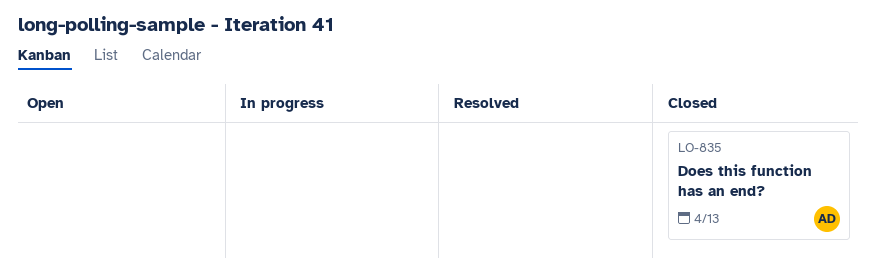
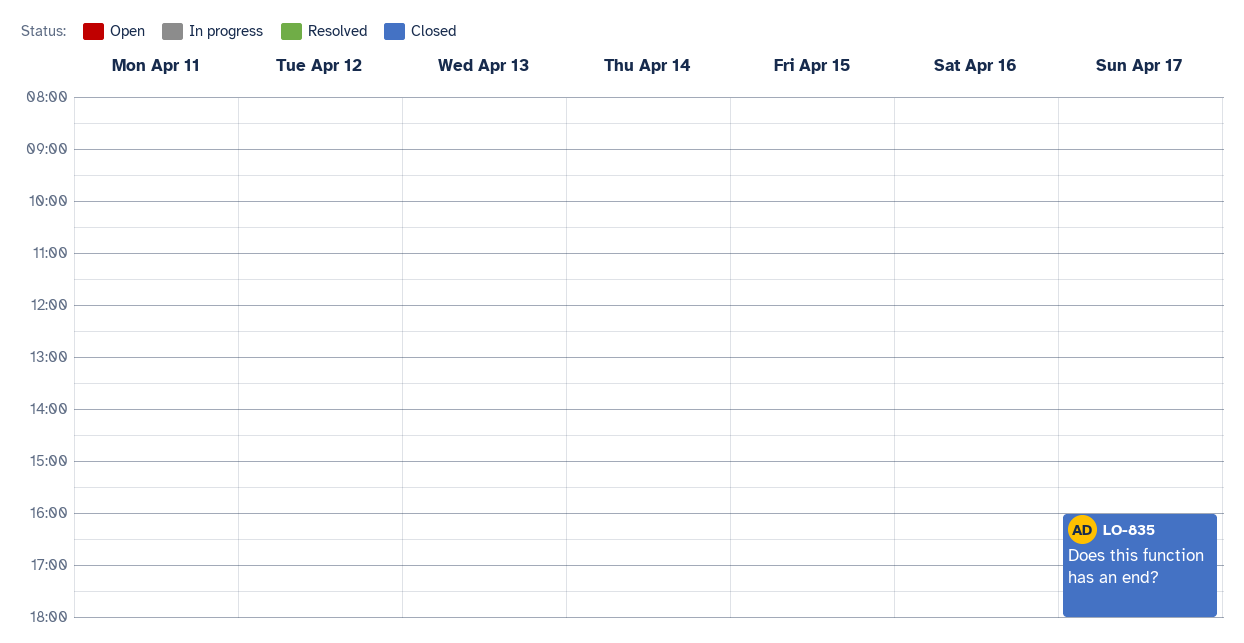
LO-835, day: Apr 13 -> Apr 17

